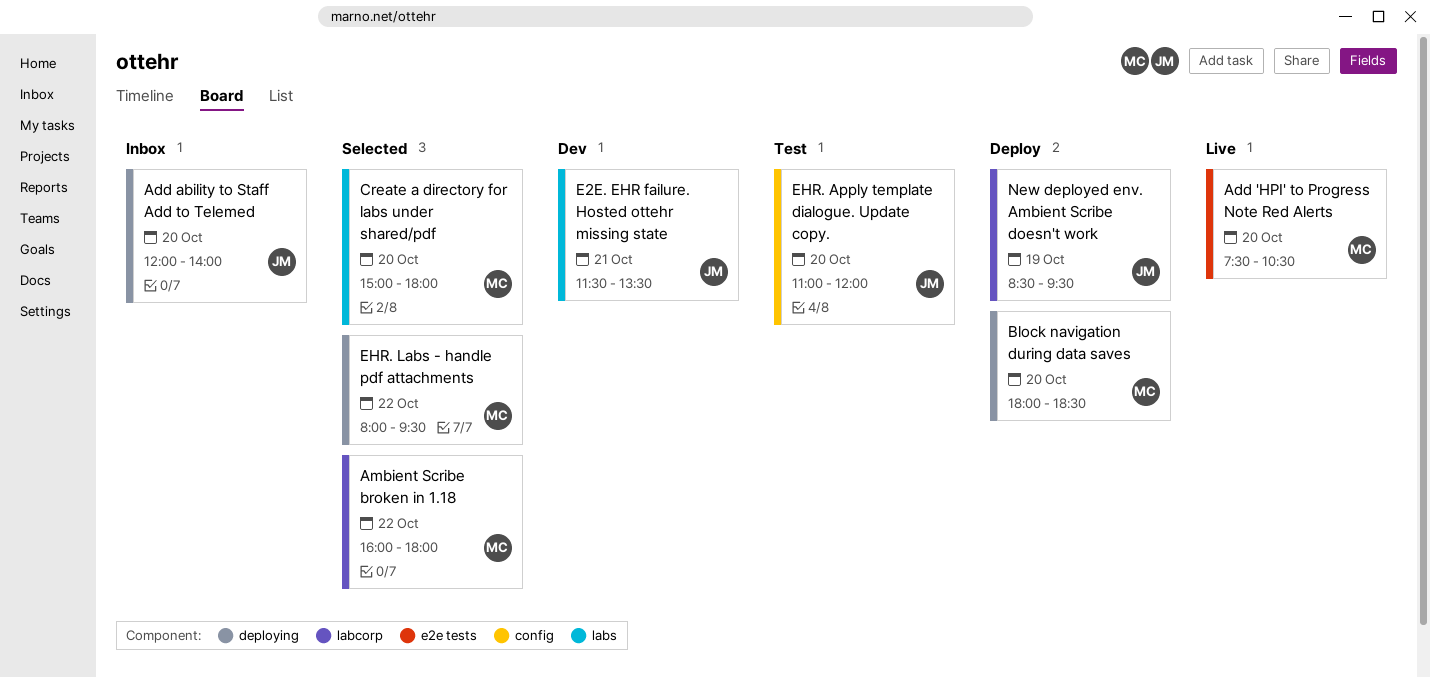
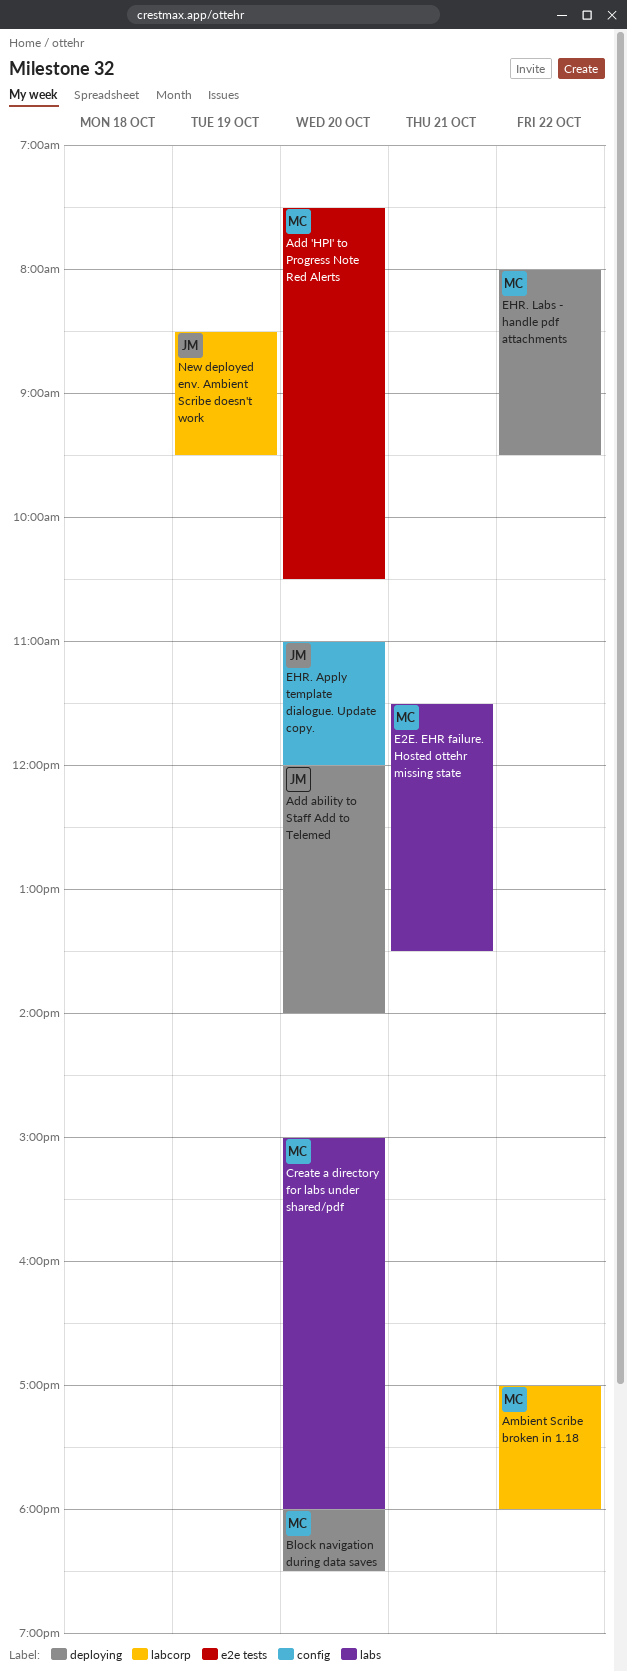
Ambient Scribe broken in 1.18, begins: 16:00 -> 17:00
E2E. EHR failure. Hosted ottehr missing state, owner: JM -> MC

